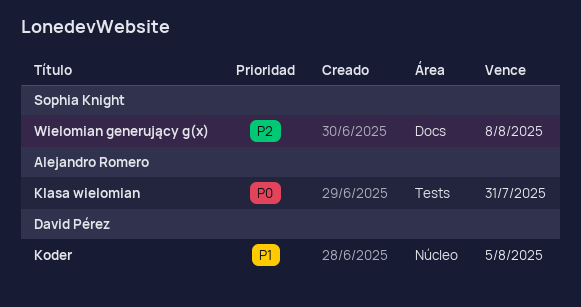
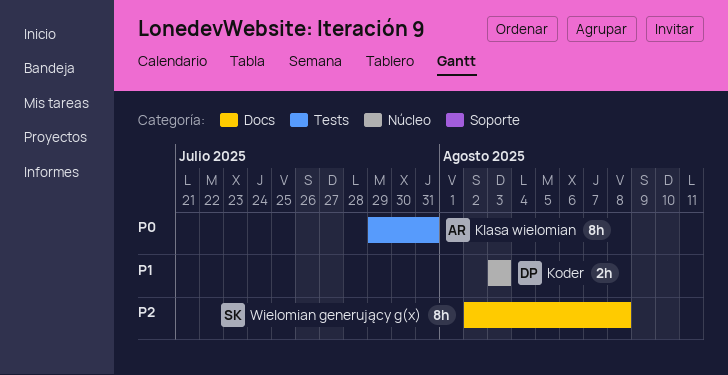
Koder, due: Aug 5 -> Aug 3

